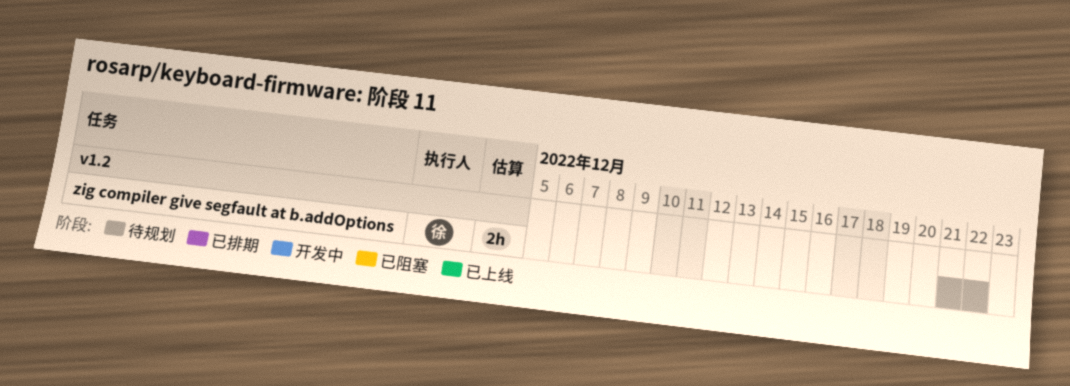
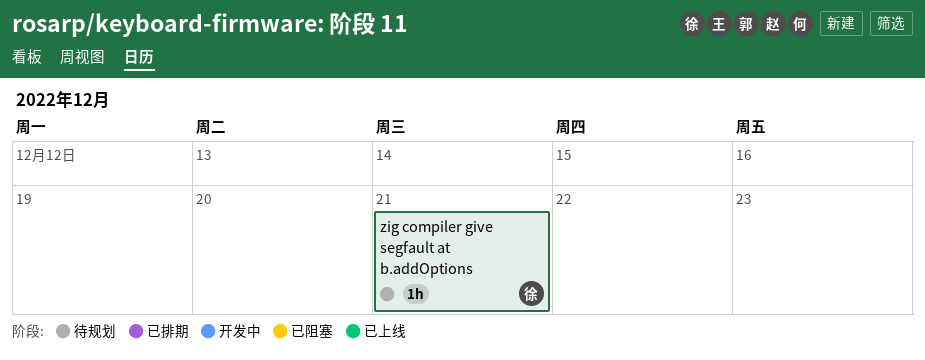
zig compiler give segfault at b.addOptions, estimate: 2h -> 1h
zig compiler give segfault at b.addOptions, due: Dec 22 -> Dec 21

